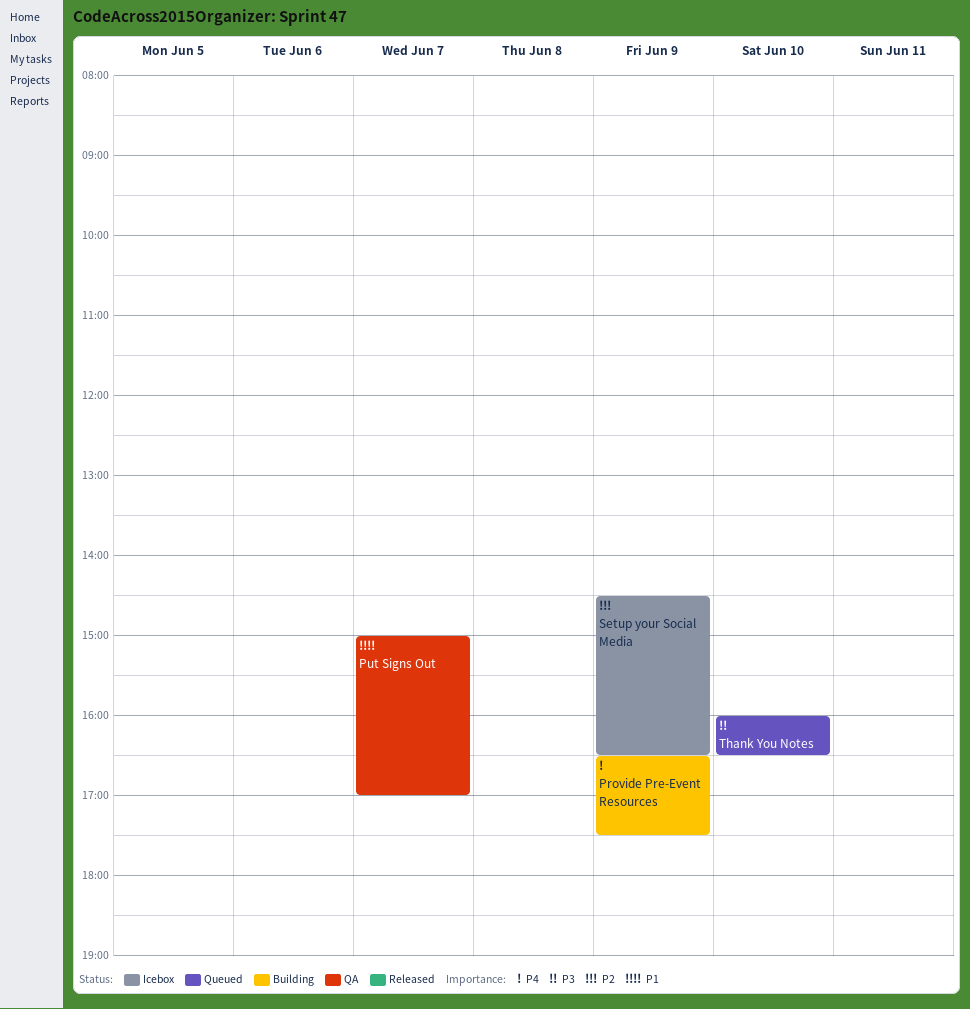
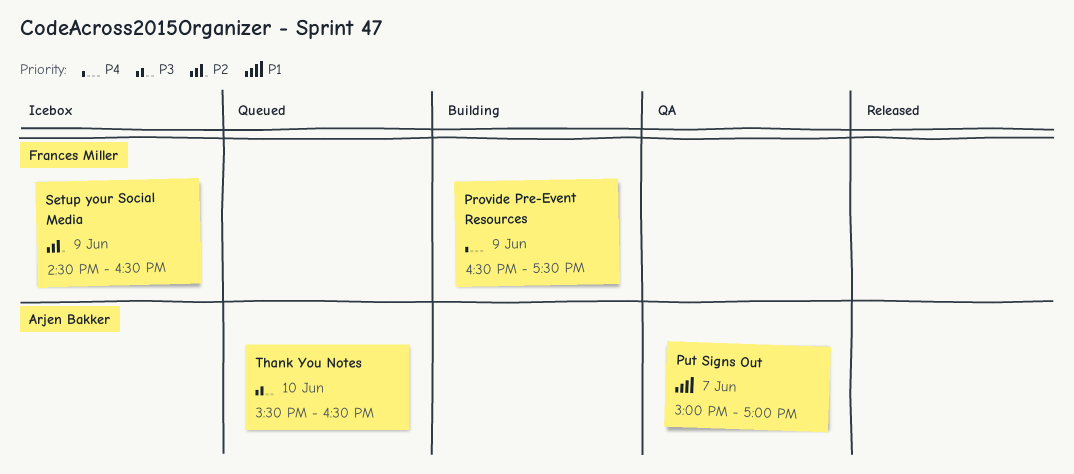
Thank You Notes, begins: 16:00 -> 15:30

